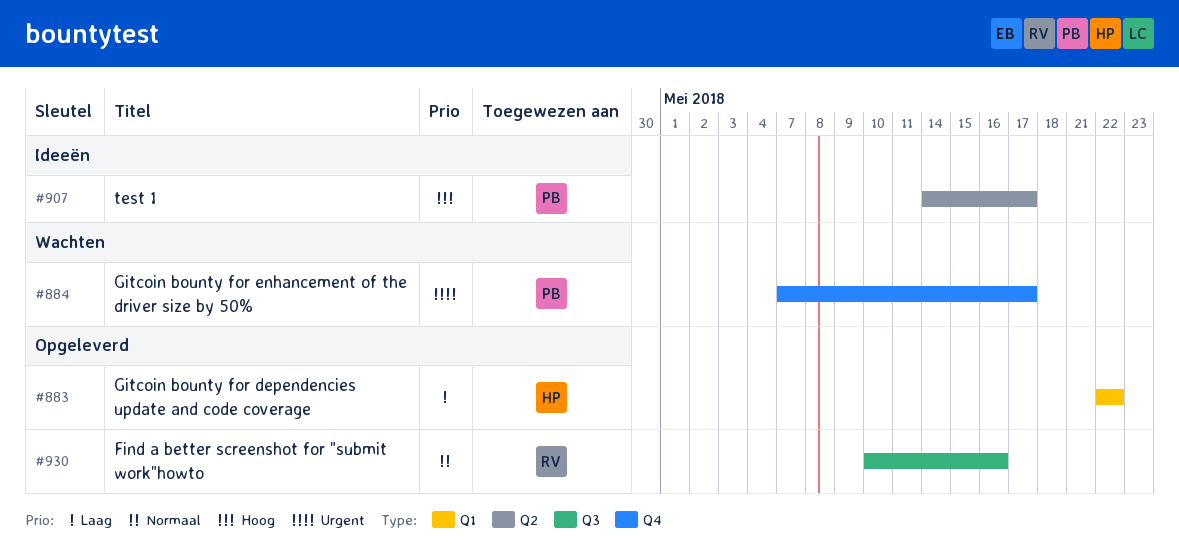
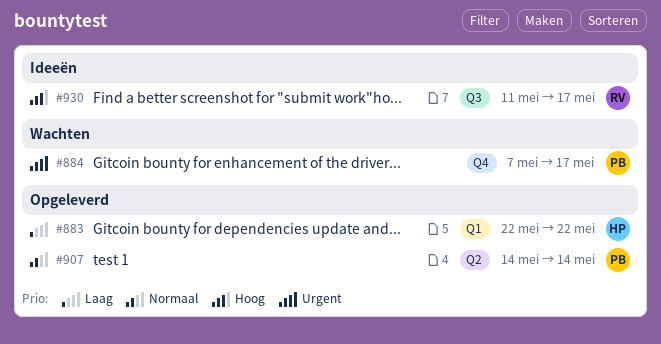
#907, status: Ideeën -> Opgeleverd
#907, priority: Hoog -> Normaal
#907, due: May 17 -> May 14
#930, status: Opgeleverd -> Ideeën
#930, priority: Normaal -> Hoog
#930, start: May 10 -> May 11
#930, due: May 16 -> May 17

